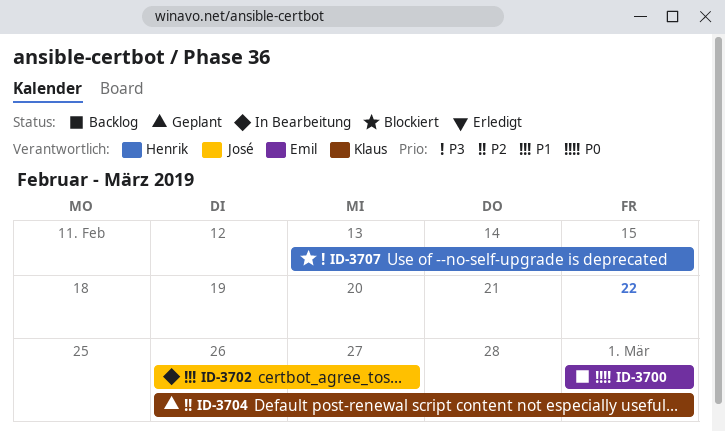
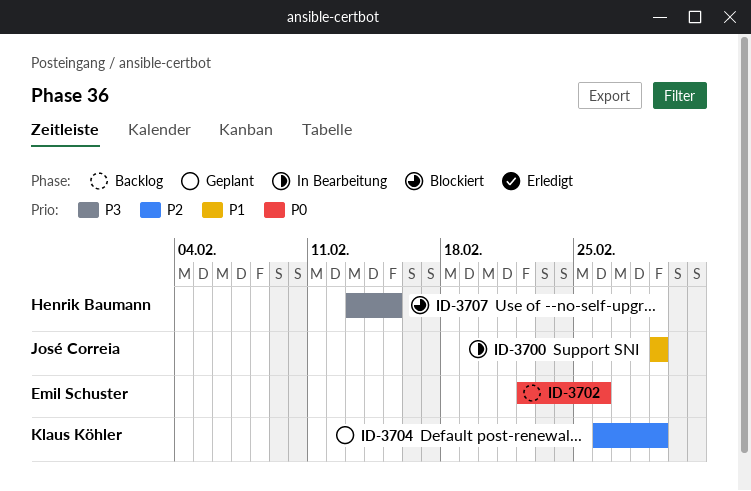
ID-3700, status: Backlog -> In Bearbeitung
ID-3700, owner: Emil Schuster -> José Correia
ID-3700, priority: P0 -> P1
ID-3702, status: In Bearbeitung -> Backlog
ID-3702, owner: José Correia -> Emil Schuster
ID-3702, priority: P1 -> P0
ID-3702, start: Feb 26 -> Feb 22
ID-3702, due: Feb 27 -> Feb 26

